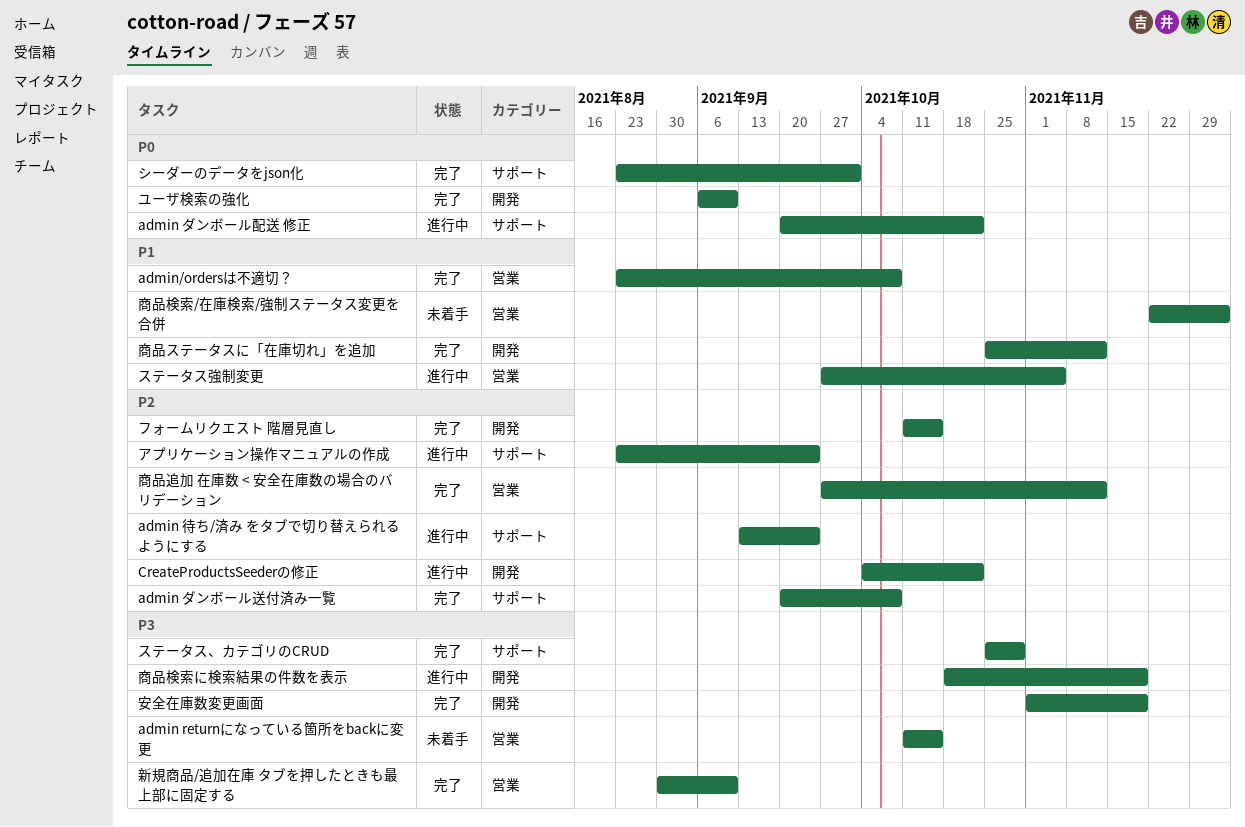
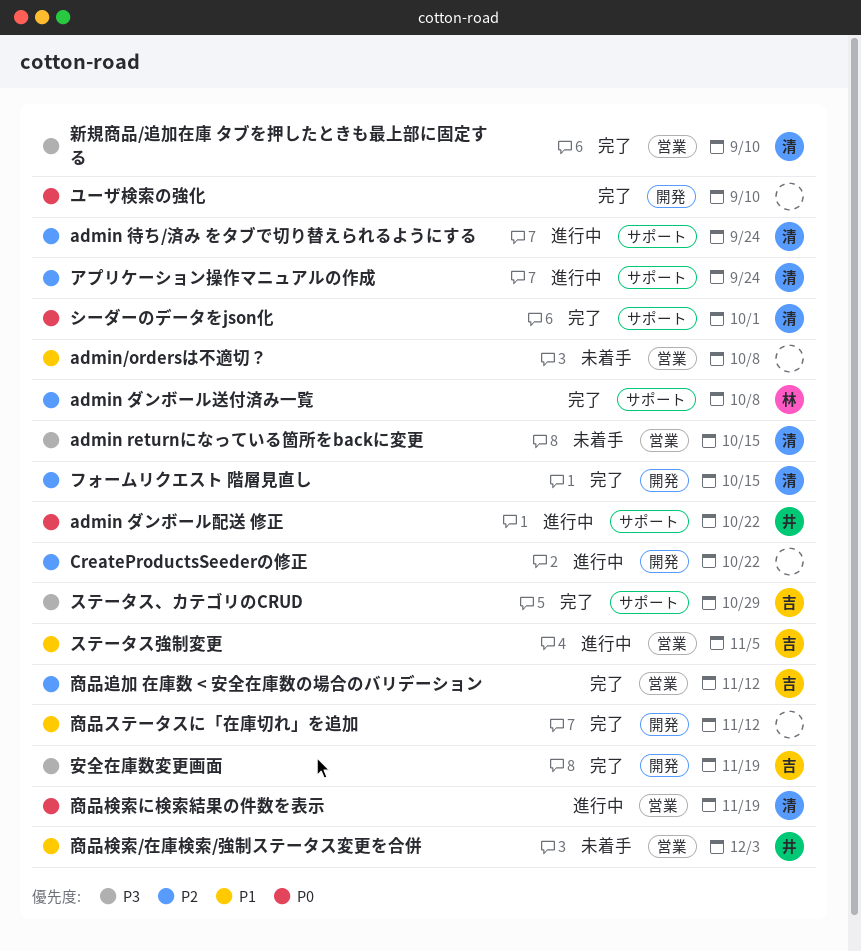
admin/ordersは不適切？, status: 完了 -> 未着手
商品検索に検索結果の件数を表示, priority: P3 -> P0
商品検索に検索結果の件数を表示, label: 開発 -> 営業

